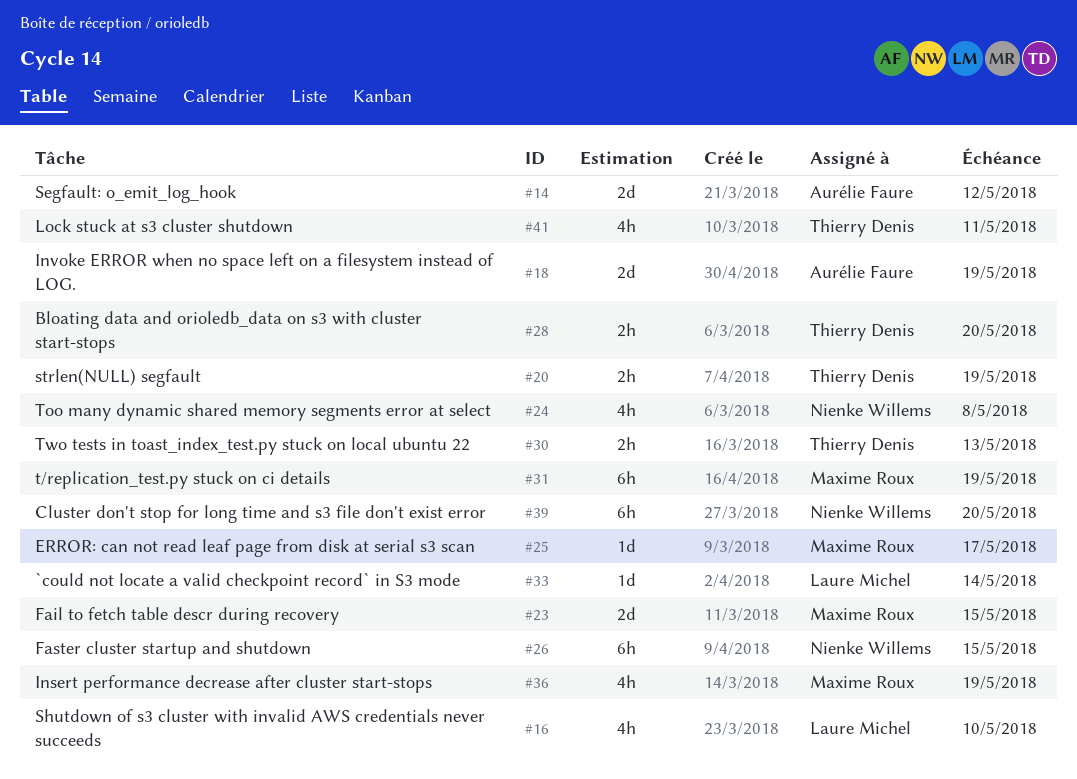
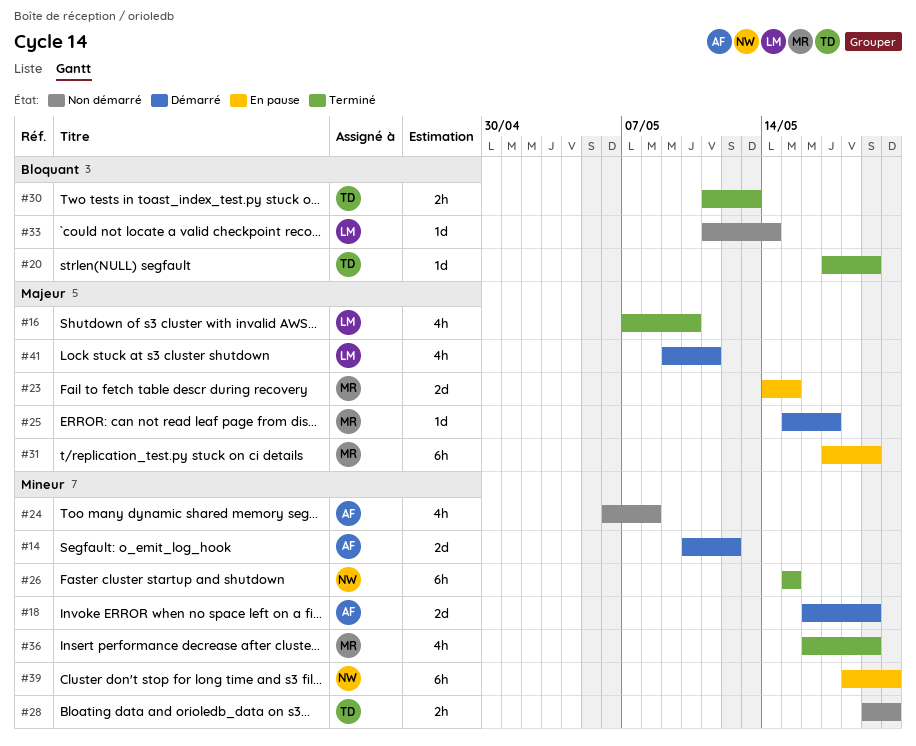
#20, estimate: 2h -> 1d
#24, owner: Nienke Willems -> Aurélie Faure
#41, owner: Thierry Denis -> Laure Michel

